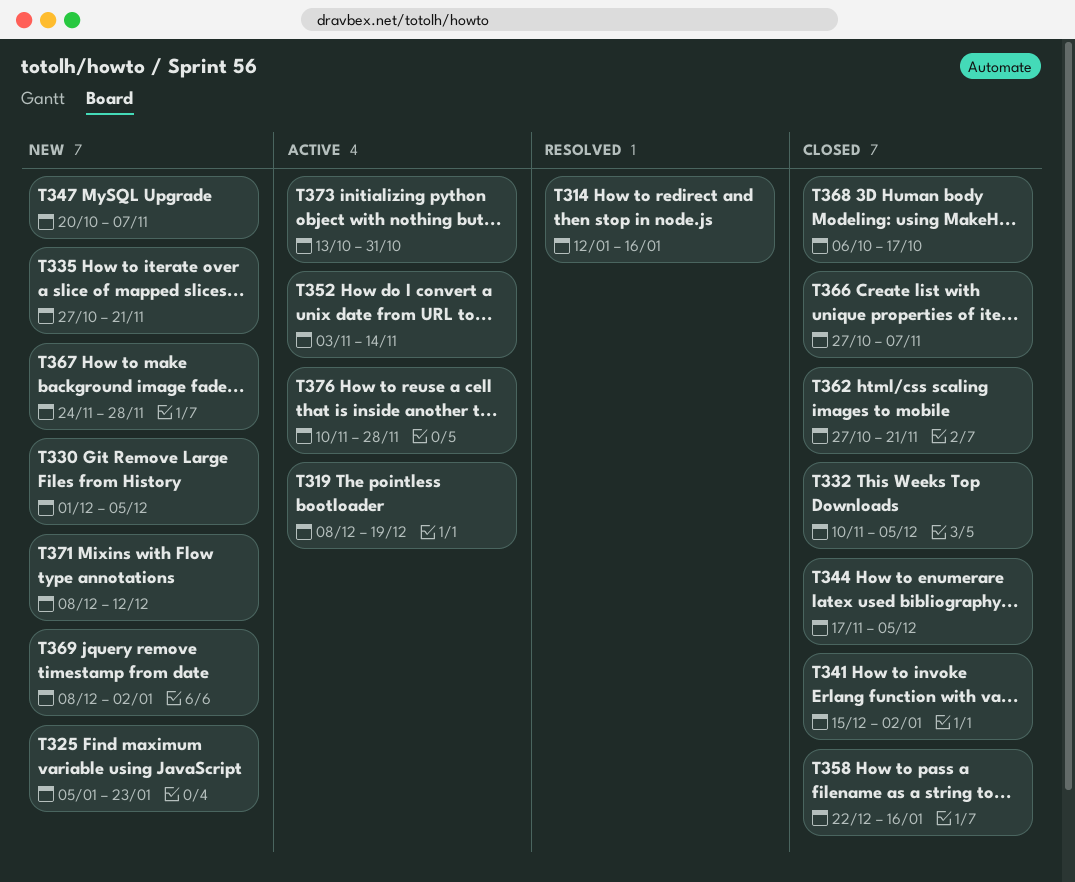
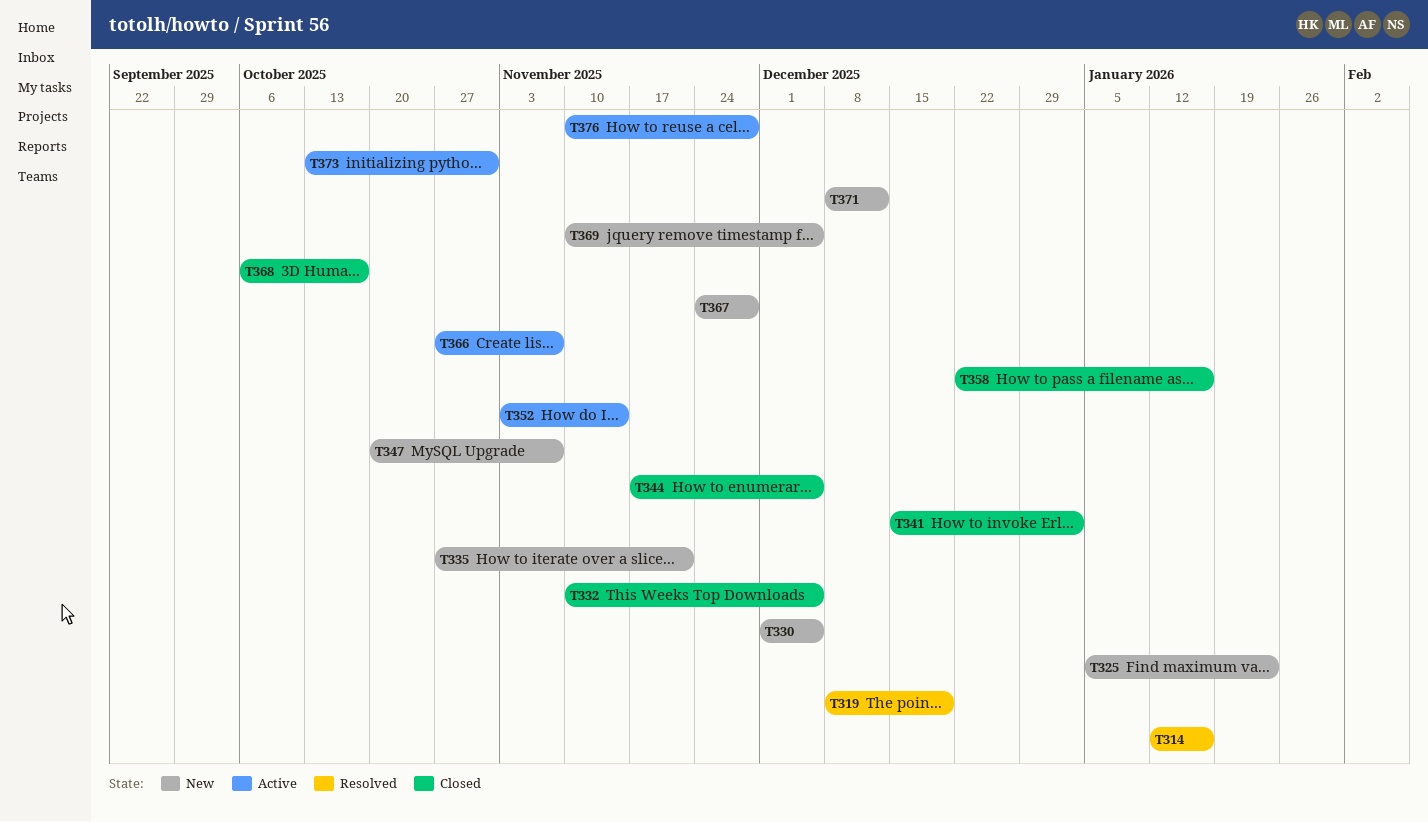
T319, status: Active -> Resolved
T362: present -> none
T366, status: Closed -> Active
T369, start: Dec 8 -> Nov 10
T369, due: Jan 2 -> Dec 5

